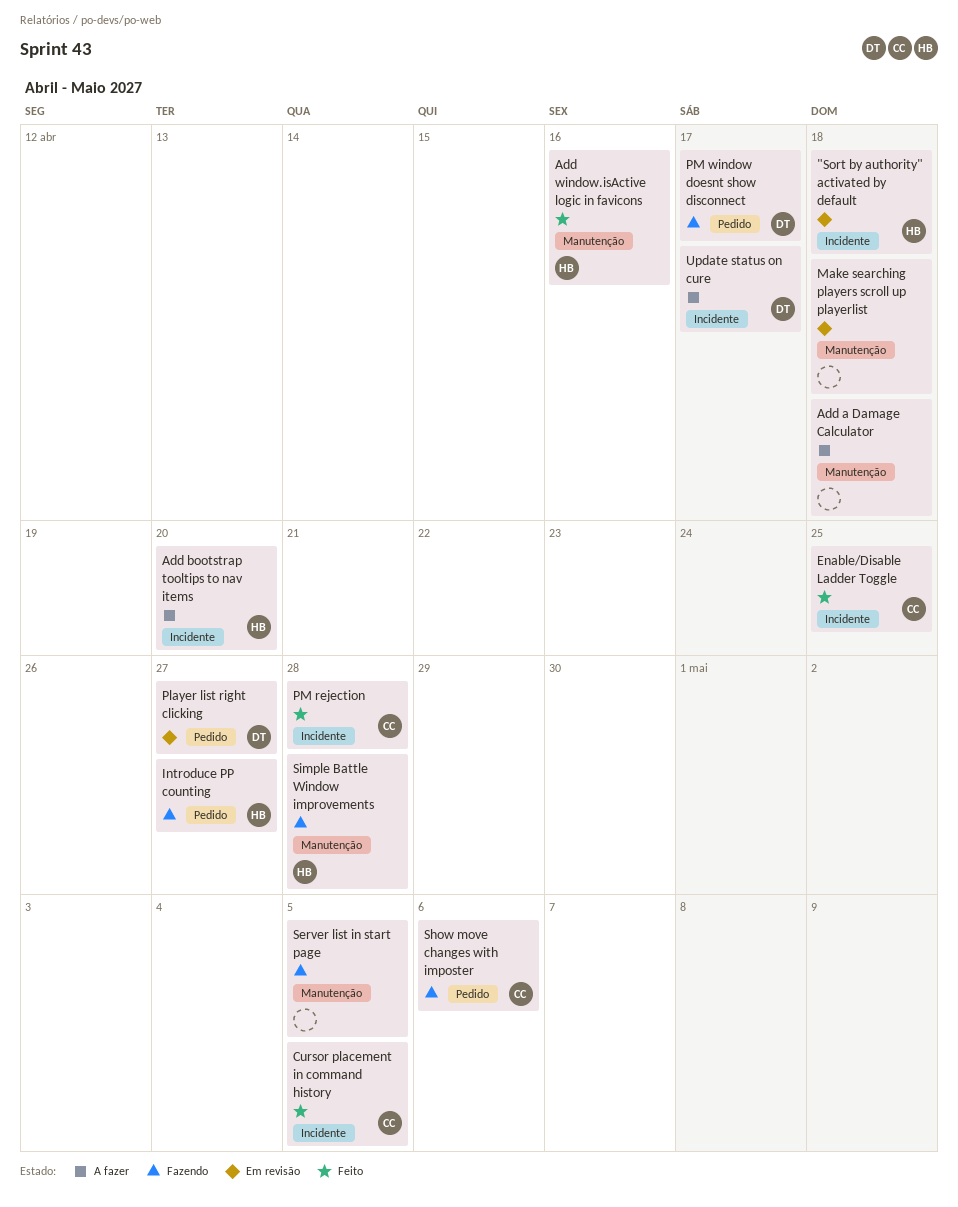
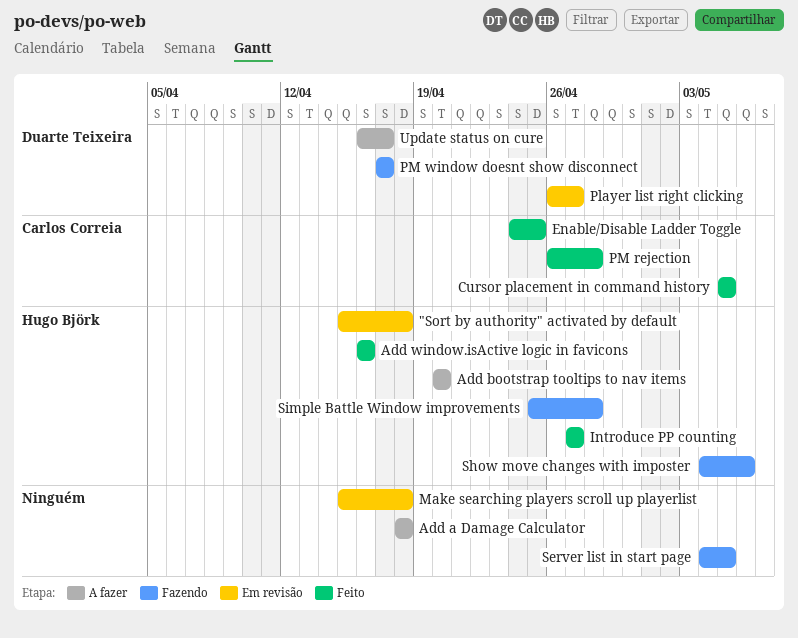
Introduce PP counting, status: Fazendo -> Feito
Show move changes with imposter, owner: Carlos Correia -> Hugo Björk

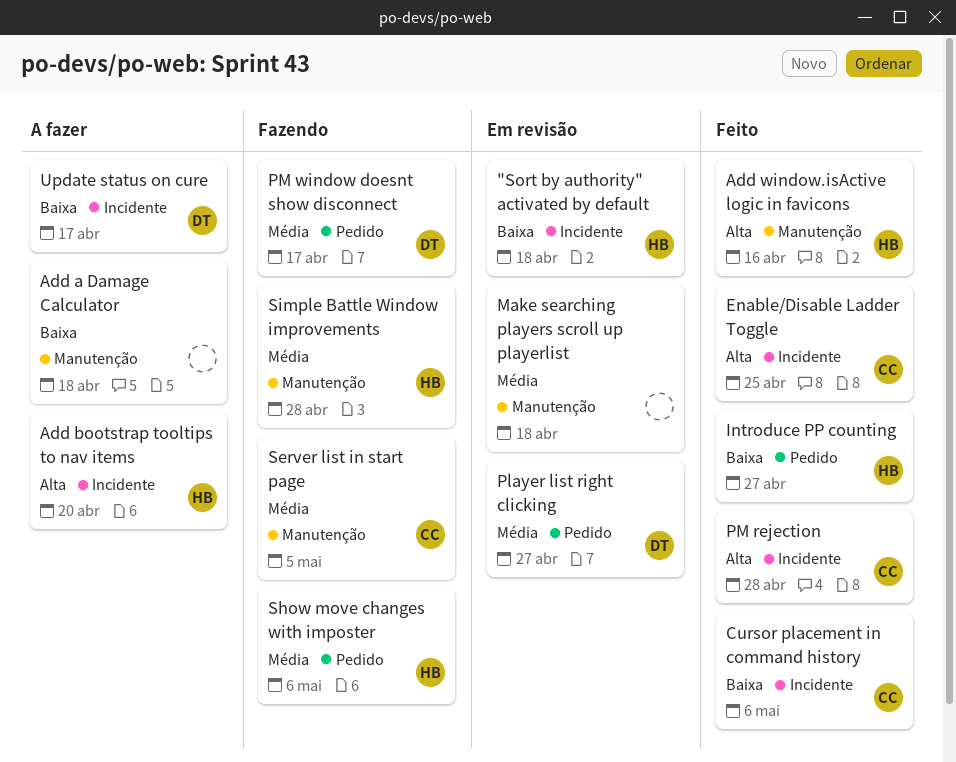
Cursor placement in command history, due: May 5 -> May 6
Server list in start page, owner: none -> Carlos Correia

